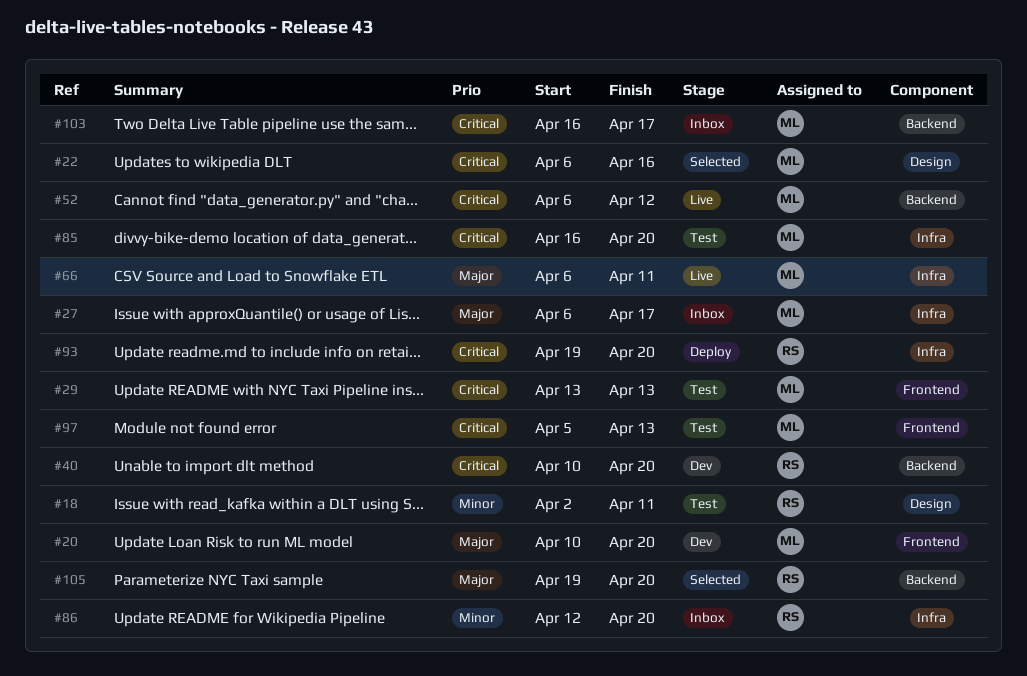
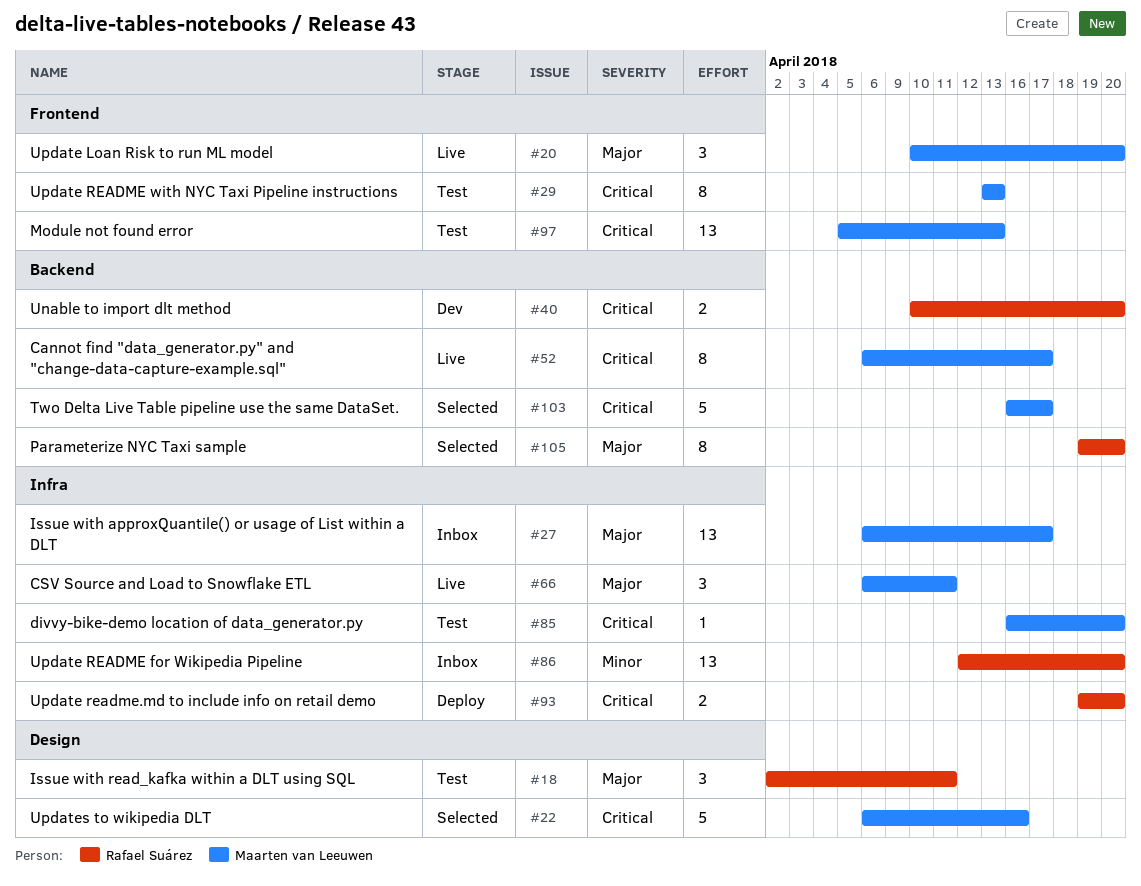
#18, priority: Minor -> Major
#20, status: Dev -> Live
#52, due: Apr 12 -> Apr 17
#103, status: Inbox -> Selected

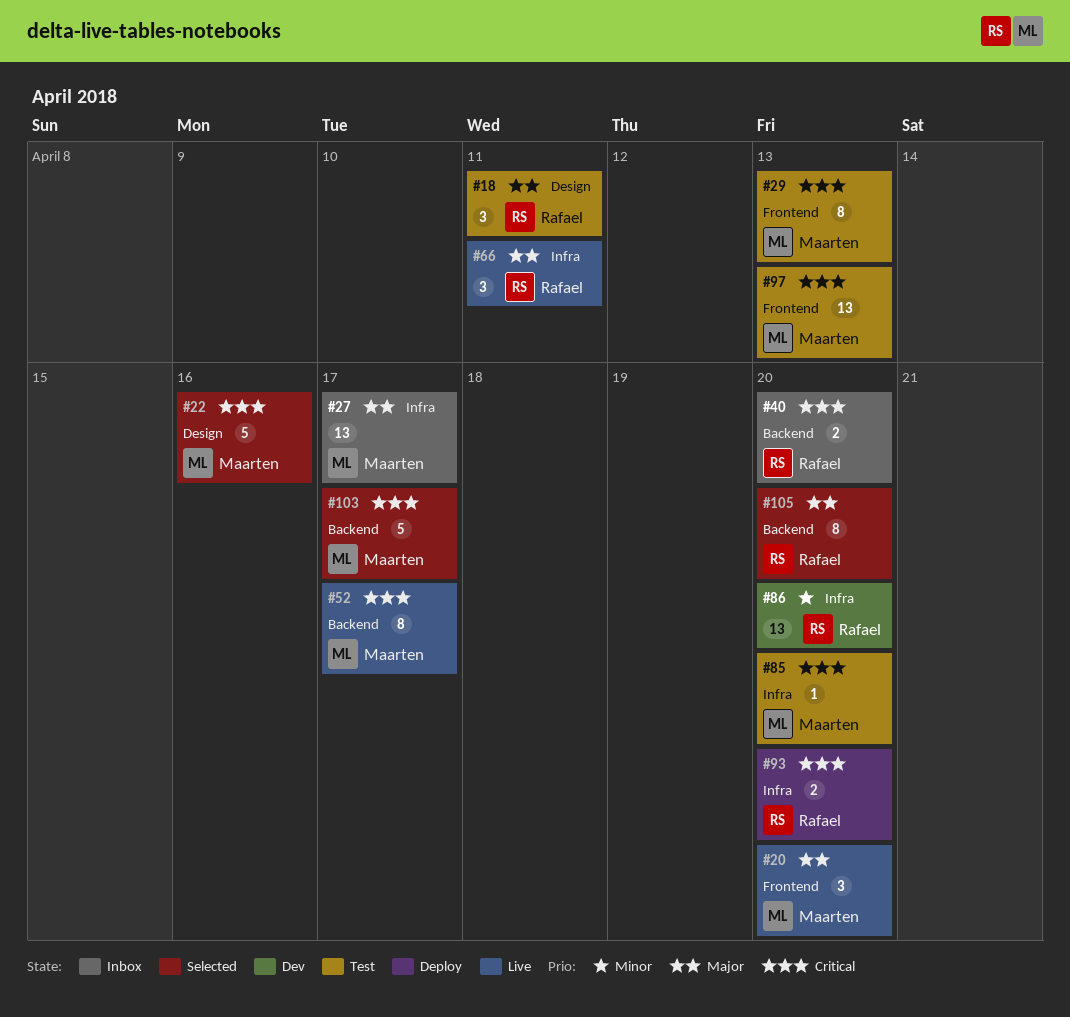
#40, status: Dev -> Inbox
#66, owner: Maarten van Leeuwen -> Rafael Suárez
#86, status: Inbox -> Dev

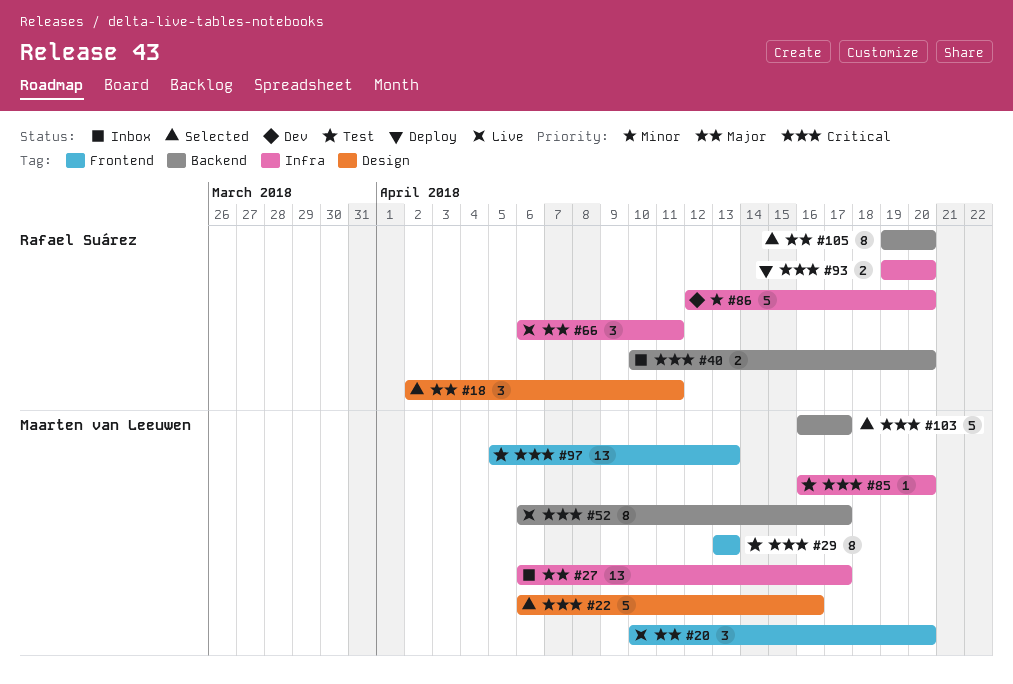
#18, status: Test -> Selected
#86, estimate: 13 -> 5

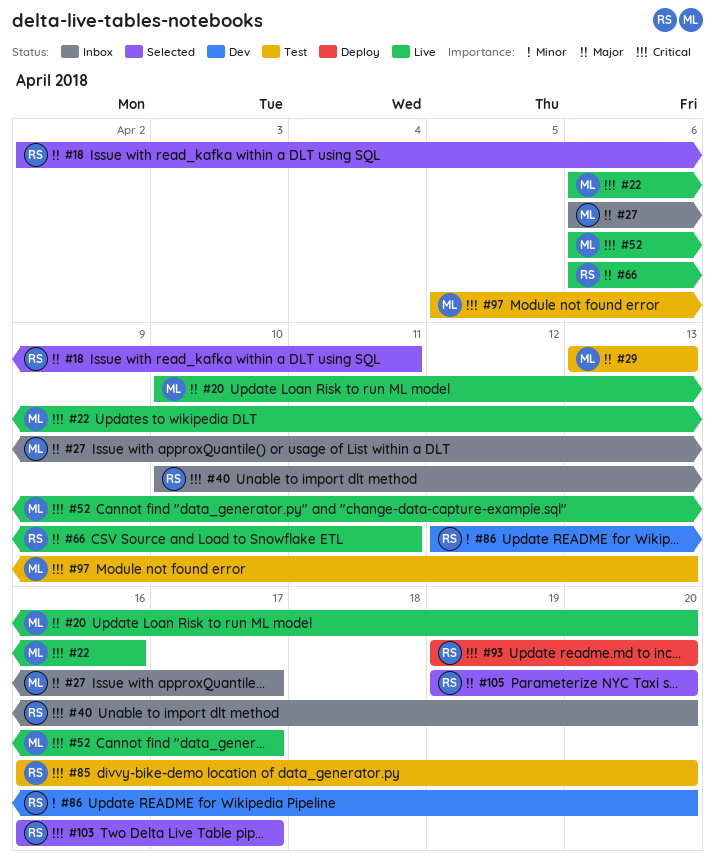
#22, status: Selected -> Live
#29, priority: Critical -> Major
#85, owner: Maarten van Leeuwen -> Rafael Suárez
#103, owner: Maarten van Leeuwen -> Rafael Suárez

